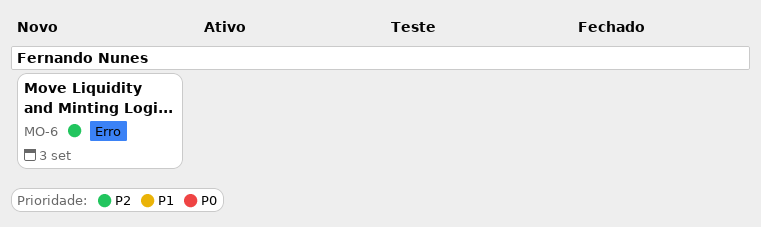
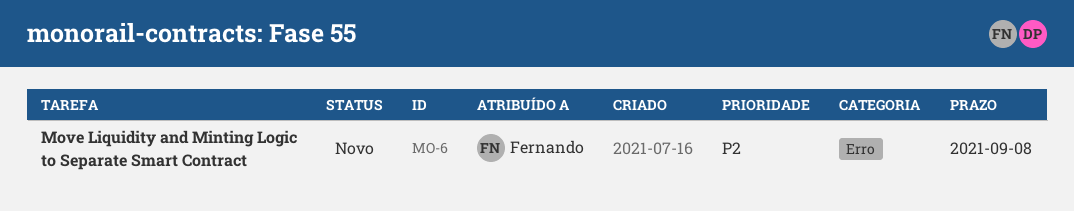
MO-6, due: Sep 3 -> Sep 8

